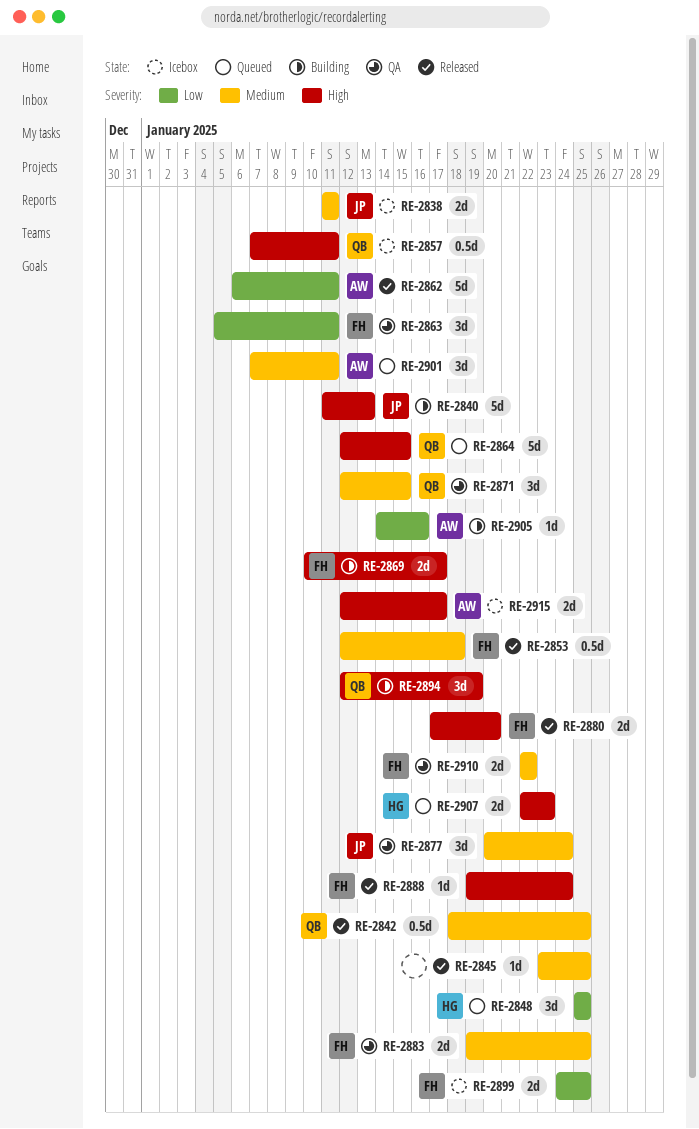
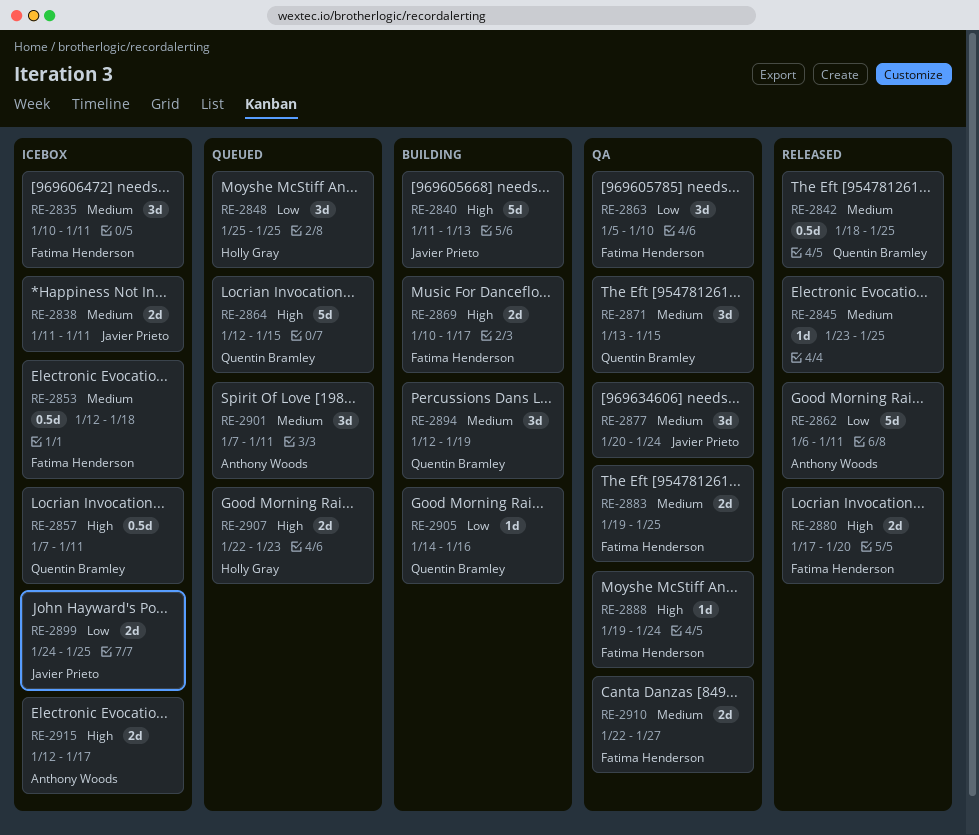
RE-2835: none -> present
RE-2853, status: Released -> Icebox
RE-2863, due: Jan 11 -> Jan 10
RE-2871, start: Jan 12 -> Jan 13
RE-2888, status: Released -> QA
RE-2894, priority: High -> Medium
RE-2899, owner: Fatima Henderson -> Javier Prieto
RE-2905, owner: Anthony Woods -> Quentin Bramley
RE-2910, due: Jan 22 -> Jan 27

